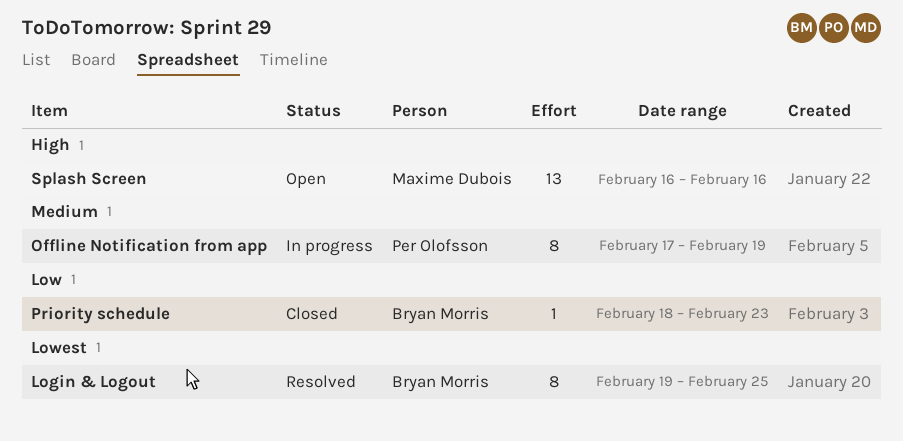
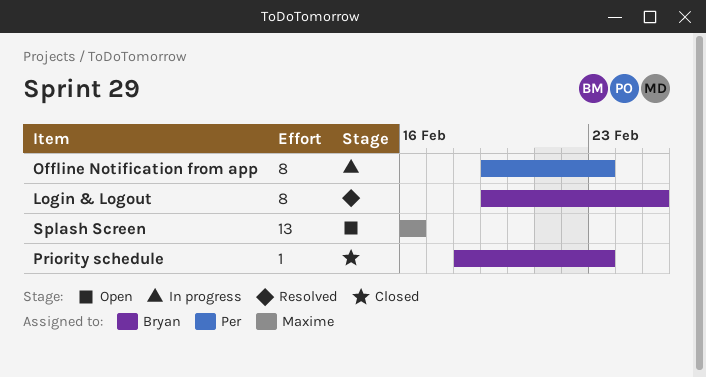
Offline Notification from app, start: Feb 17 -> Feb 19
Offline Notification from app, due: Feb 19 -> Feb 23

